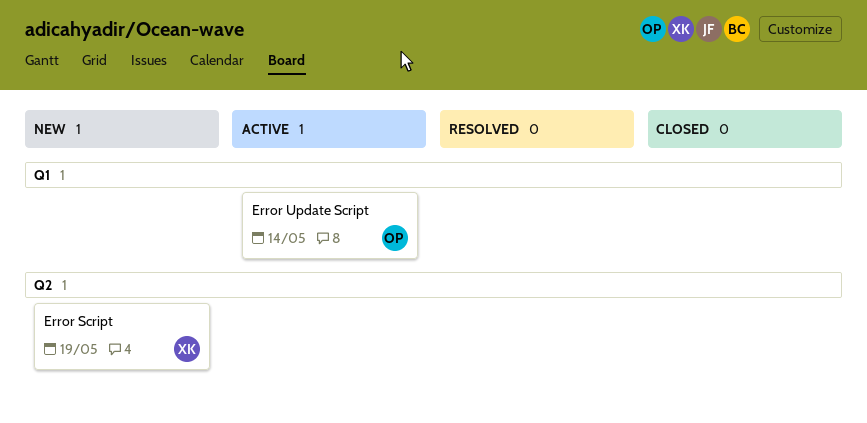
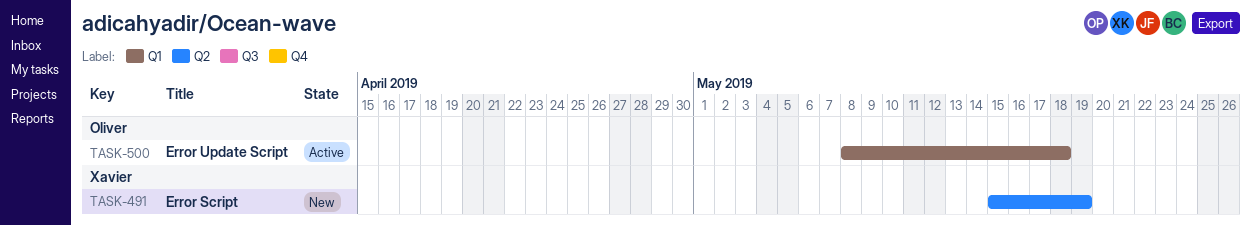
Error Update Script, due: May 14 -> May 18

